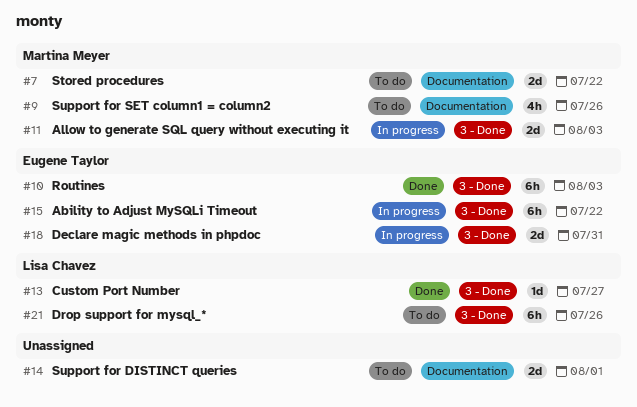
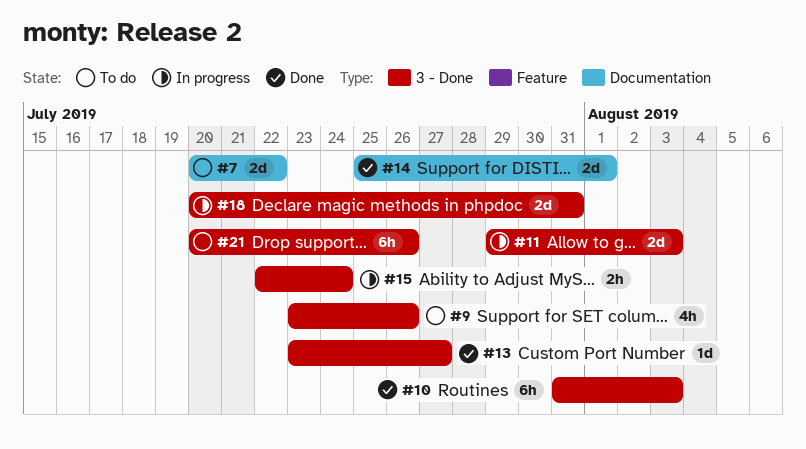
#9, label: Documentation -> 3 - Done
#14, status: To do -> Done
#15, estimate: 6h -> 2h
#15, due: Jul 22 -> Jul 24

